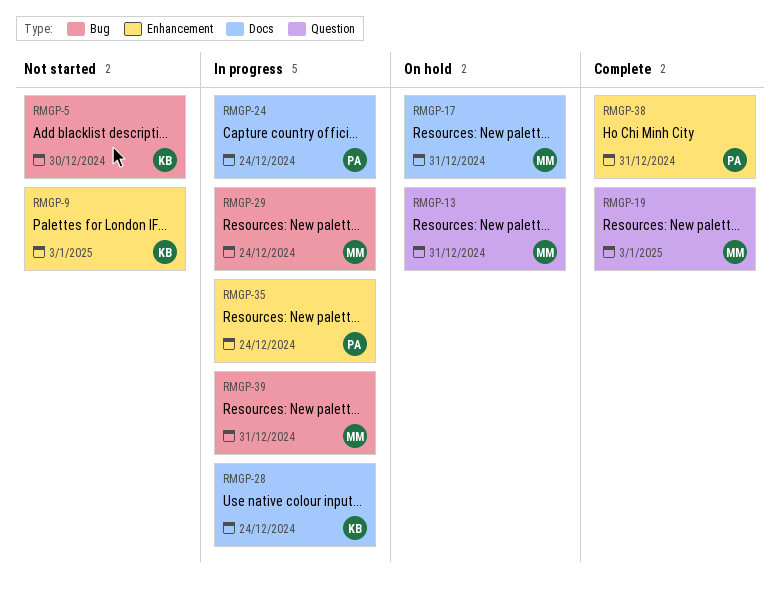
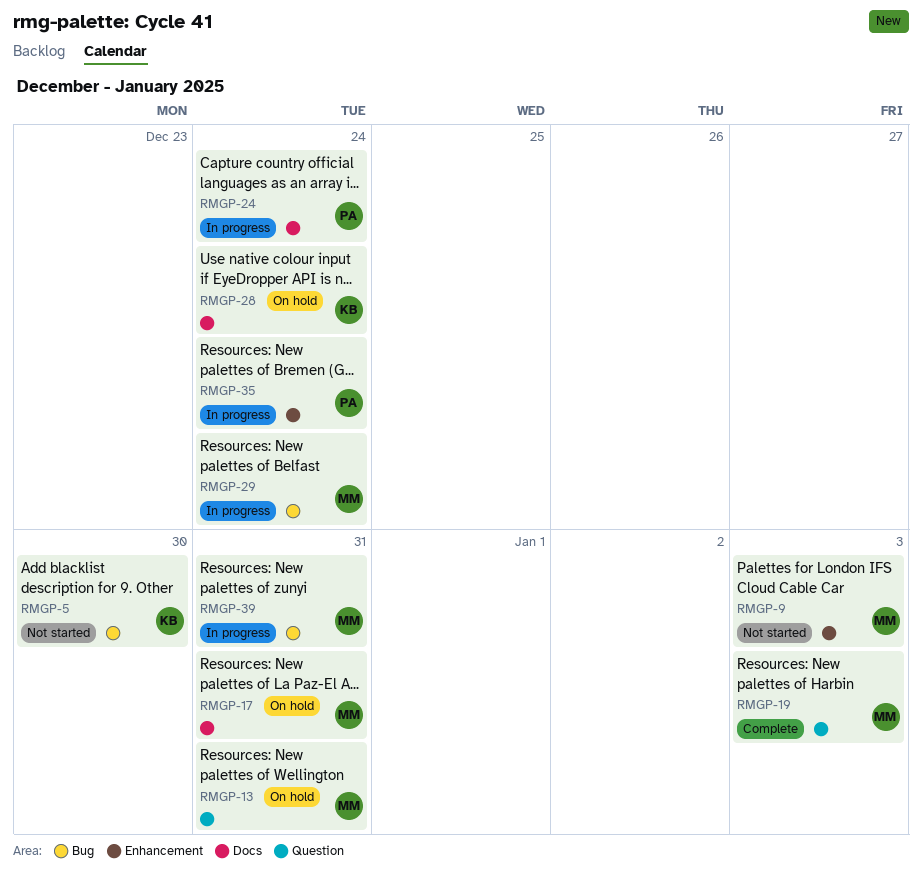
RMGP-9, owner: KB -> MM
RMGP-28, status: In progress -> On hold
RMGP-38: present -> none

